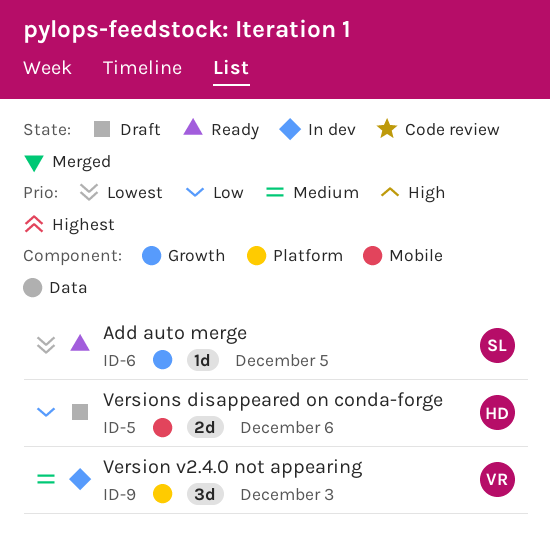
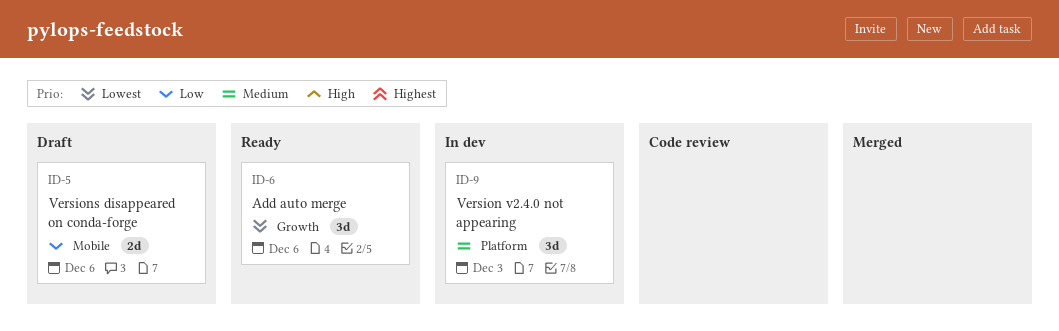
ID-6, estimate: 1d -> 3d
ID-6, due: Dec 5 -> Dec 6

